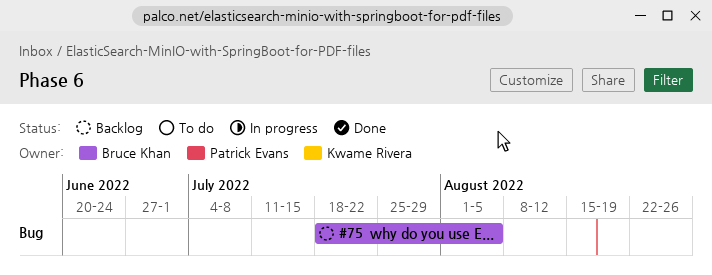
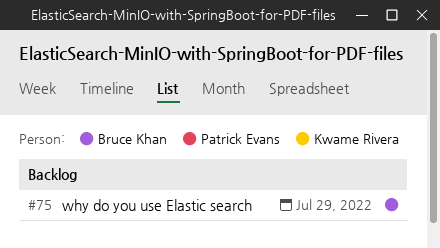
#75, due: Aug 5 -> Jul 29

